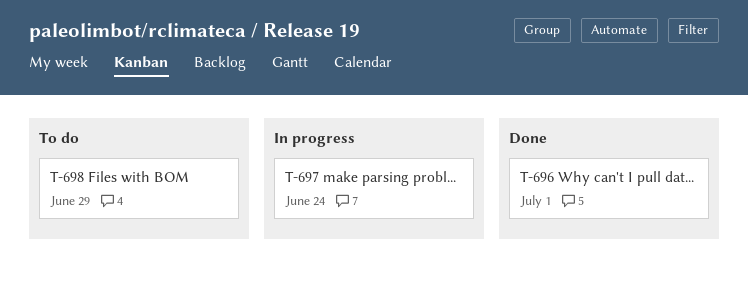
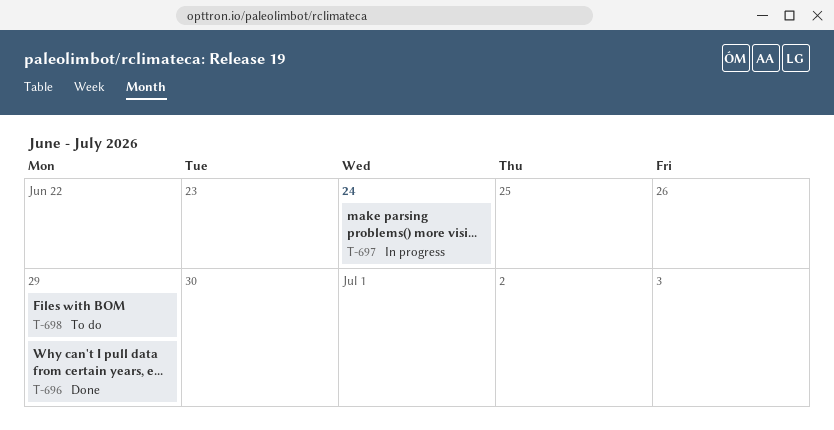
T-696, due: Jul 1 -> Jun 29

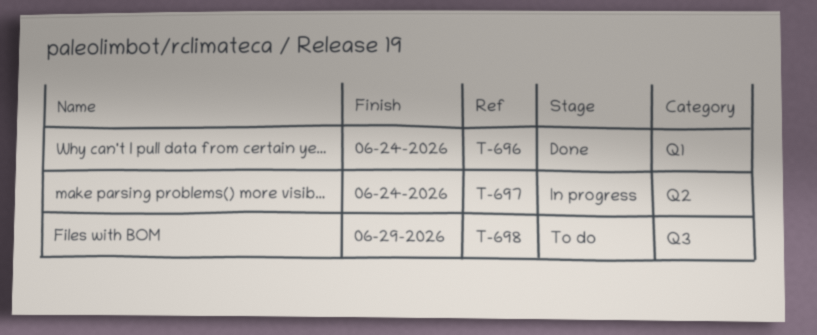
T-696, due: Jun 29 -> Jun 24

